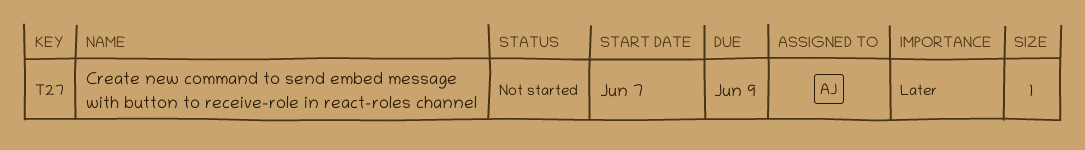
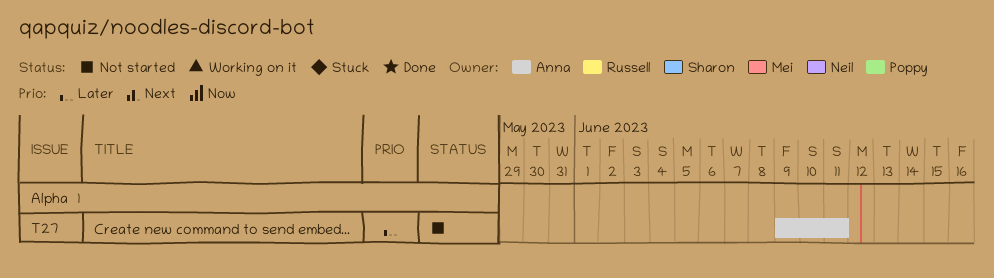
T27, start: Jun 7 -> Jun 9
T27, due: Jun 9 -> Jun 11

